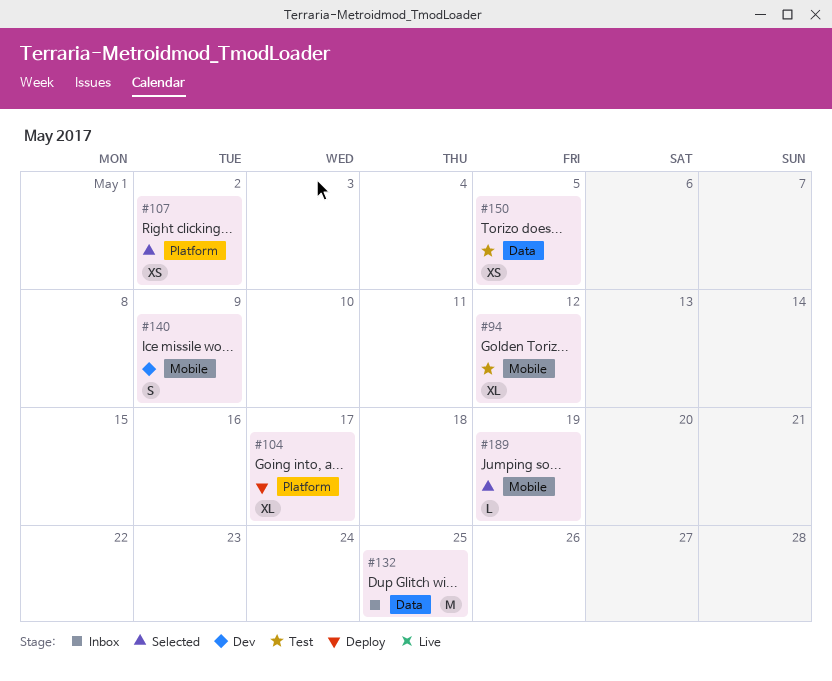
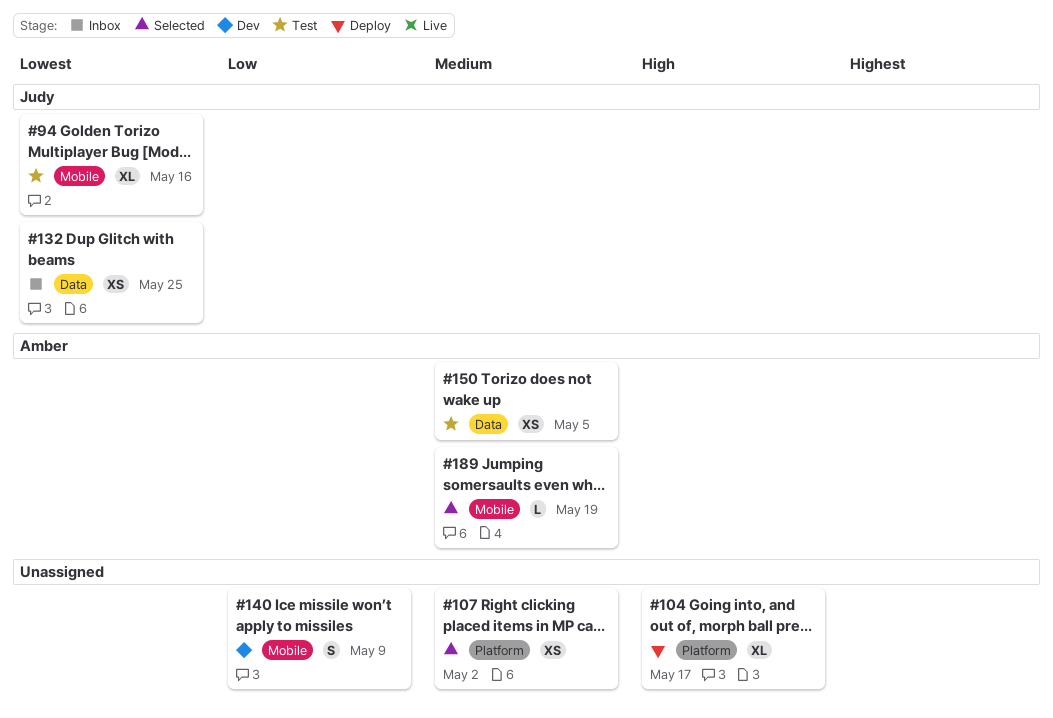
#94, due: May 12 -> May 16
#132, estimate: M -> XS

